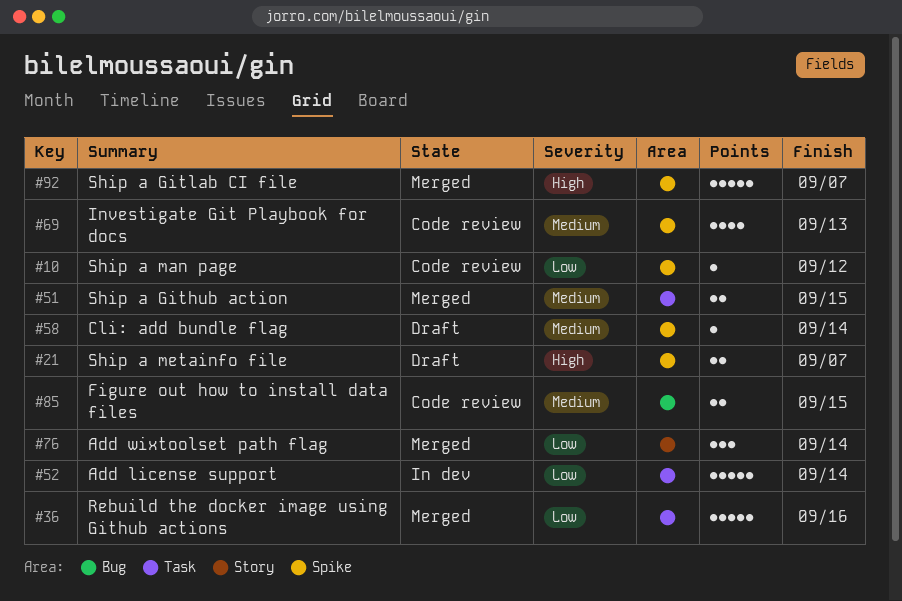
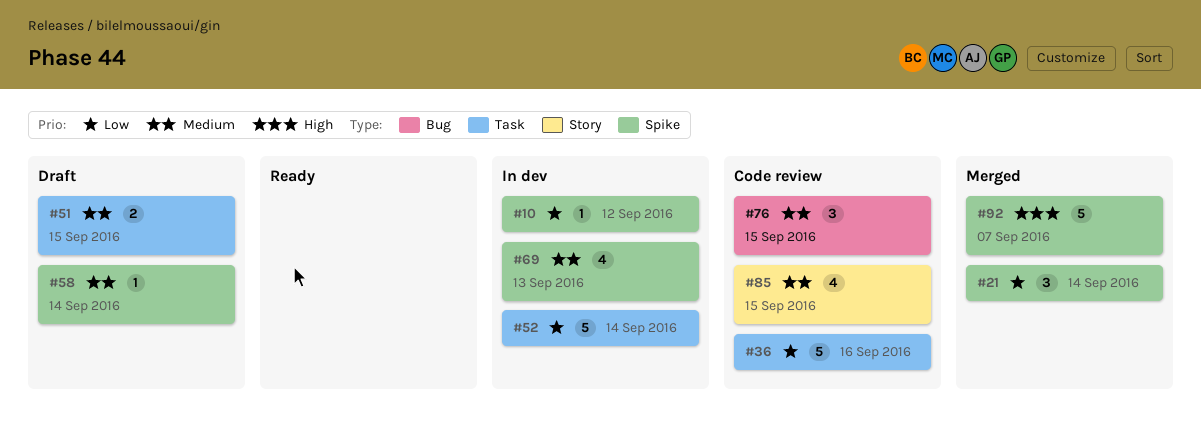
#10, status: Code review -> In dev
#21, status: Draft -> Merged
#21, priority: High -> Low
#21, estimate: 2 -> 3
#21, due: Sep 7 -> Sep 14
#36, status: Merged -> Code review
#51, status: Merged -> Draft
#69, status: Code review -> In dev
#76, status: Merged -> Code review
#76, priority: Low -> Medium
#76, label: Story -> Bug
#76, due: Sep 14 -> Sep 15
#85, label: Bug -> Story
#85, estimate: 2 -> 4

